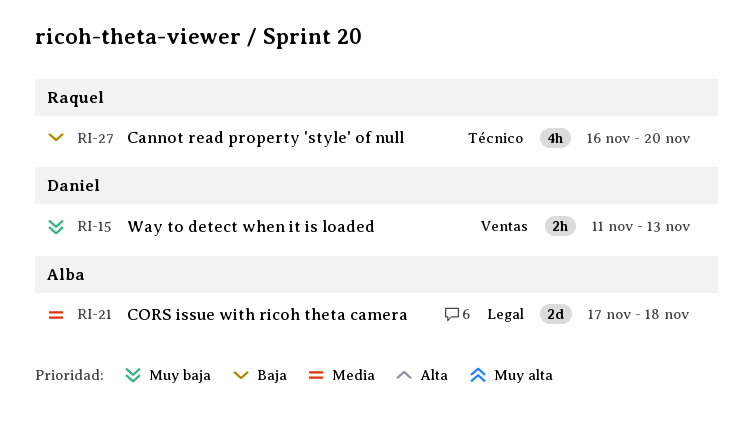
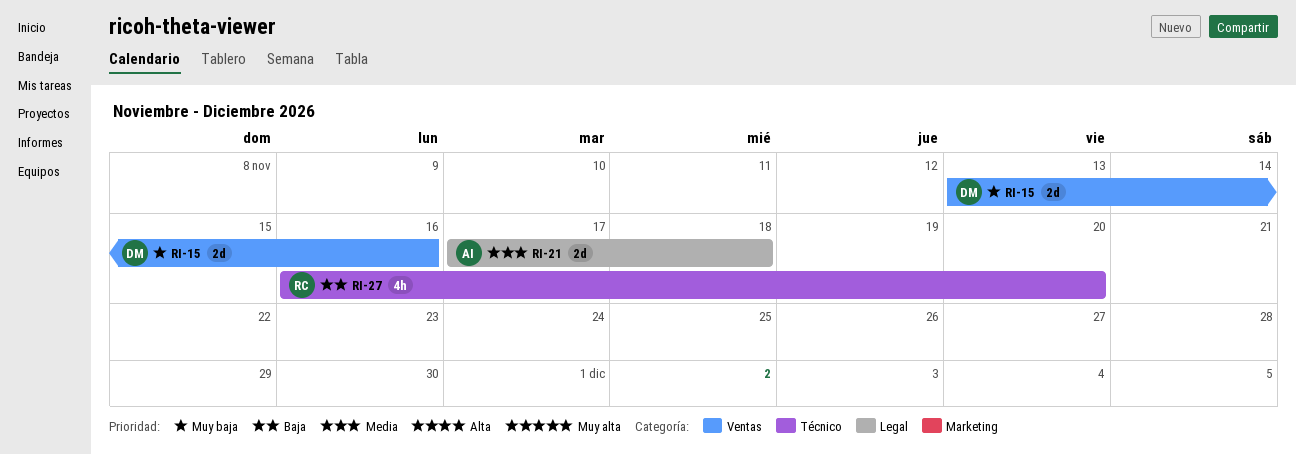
RI-15, estimate: 2h -> 2d
RI-15, start: Nov 11 -> Nov 13
RI-15, due: Nov 13 -> Nov 16

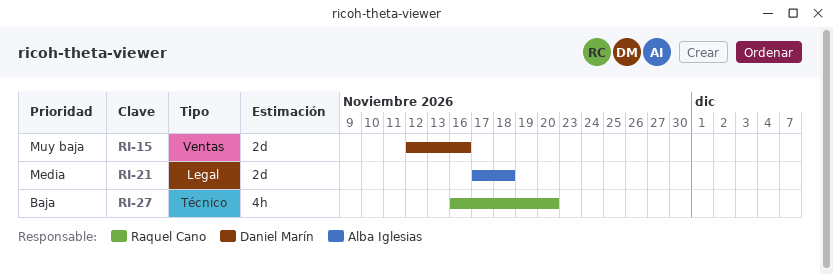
RI-15, start: Nov 13 -> Nov 12

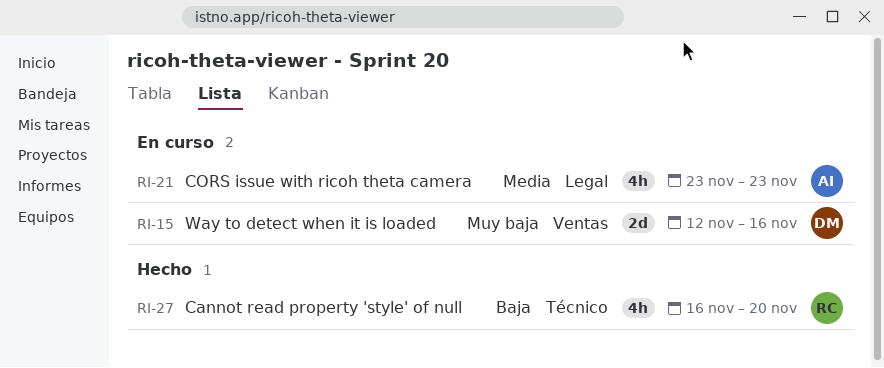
RI-21, estimate: 2d -> 4h
RI-21, start: Nov 17 -> Nov 23
RI-21, due: Nov 18 -> Nov 23

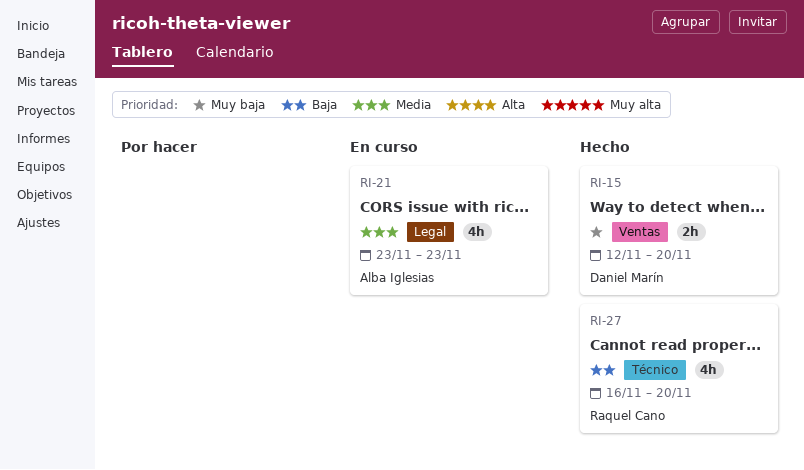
RI-15, status: En curso -> Hecho
RI-15, estimate: 2d -> 2h
RI-15, due: Nov 16 -> Nov 20

